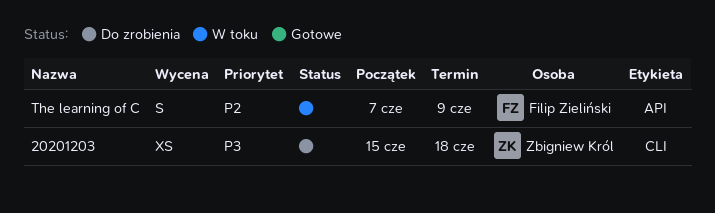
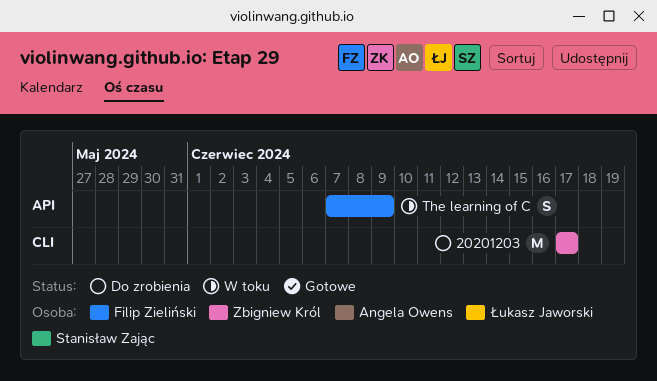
20201203, estimate: XS -> M
20201203, start: Jun 15 -> Jun 17
20201203, due: Jun 18 -> Jun 17

